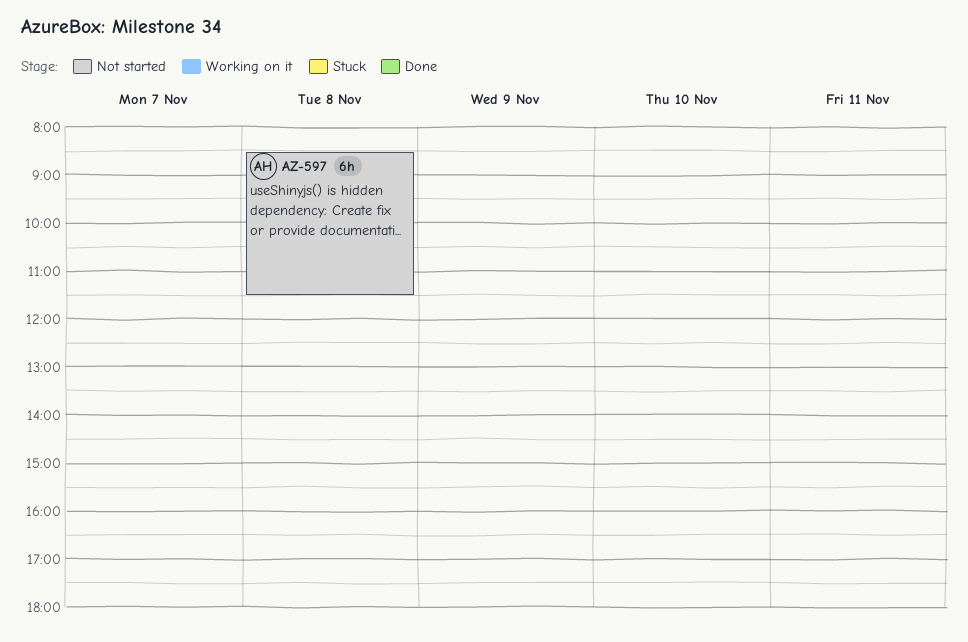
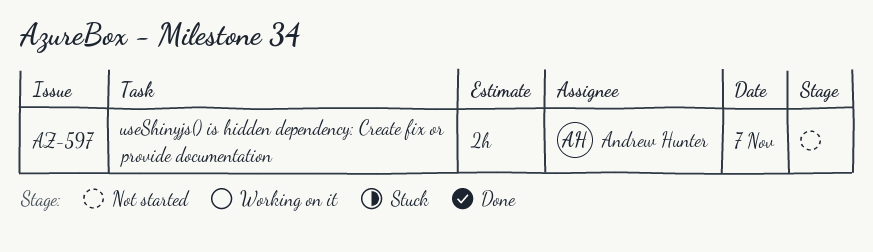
AZ-597, estimate: 6h -> 2h
AZ-597, day: Nov 8 -> Nov 7

